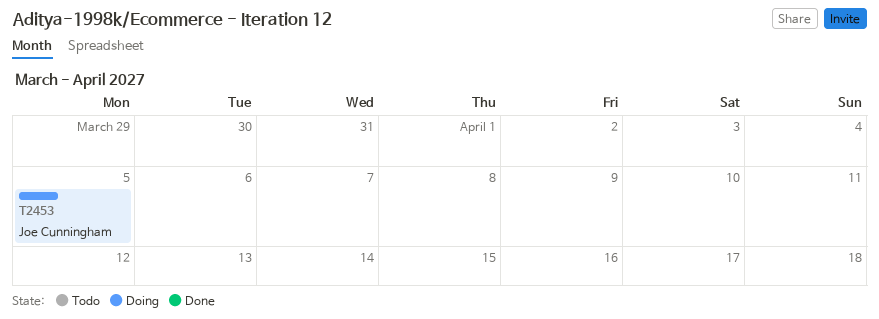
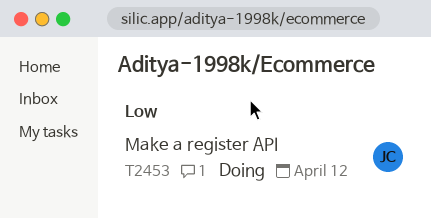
T2453, due: Apr 5 -> Apr 12

